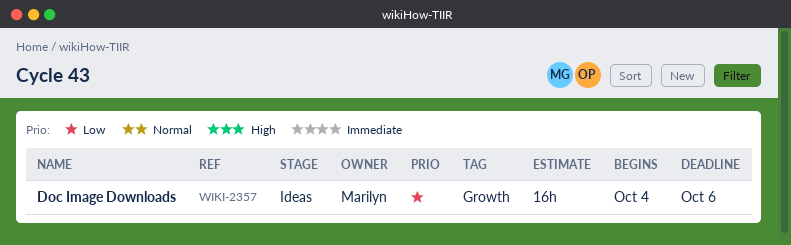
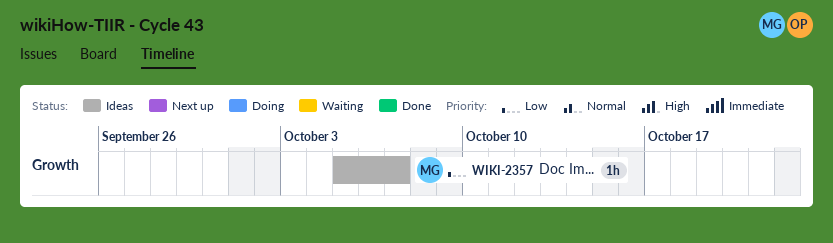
WIKI-2357, estimate: 16h -> 1h
WIKI-2357, start: Oct 4 -> Oct 5
WIKI-2357, due: Oct 6 -> Oct 7

